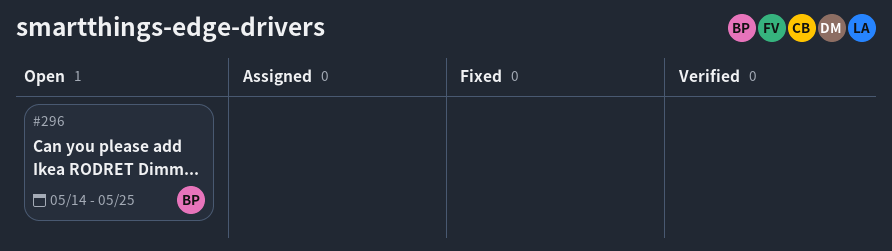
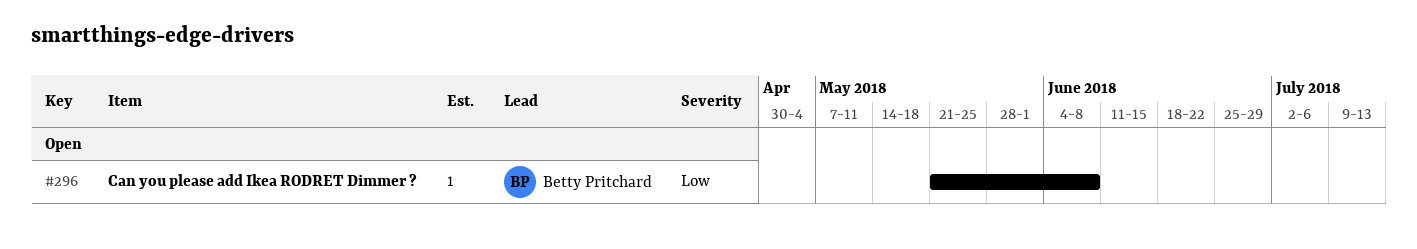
#296, start: May 14 -> May 21
#296, due: May 25 -> Jun 8

